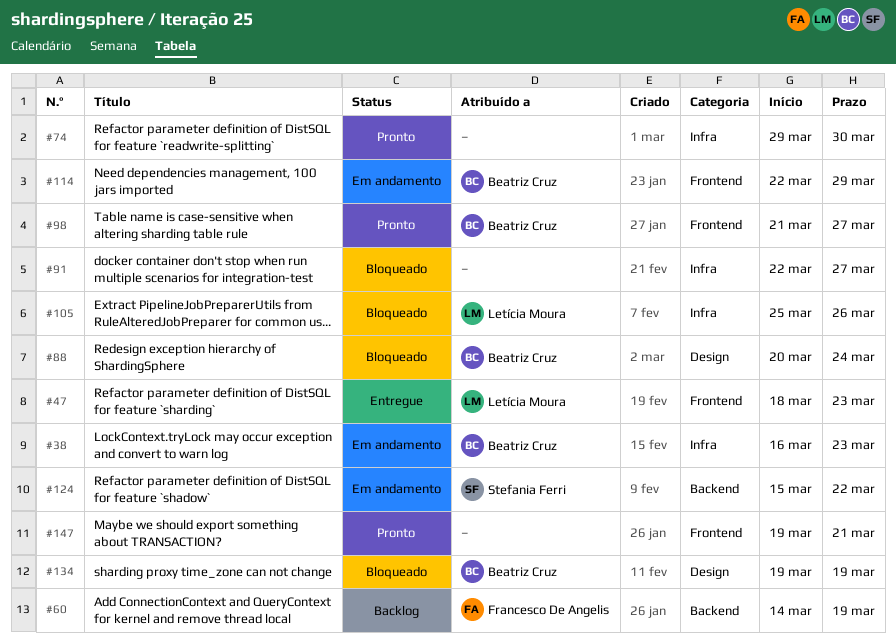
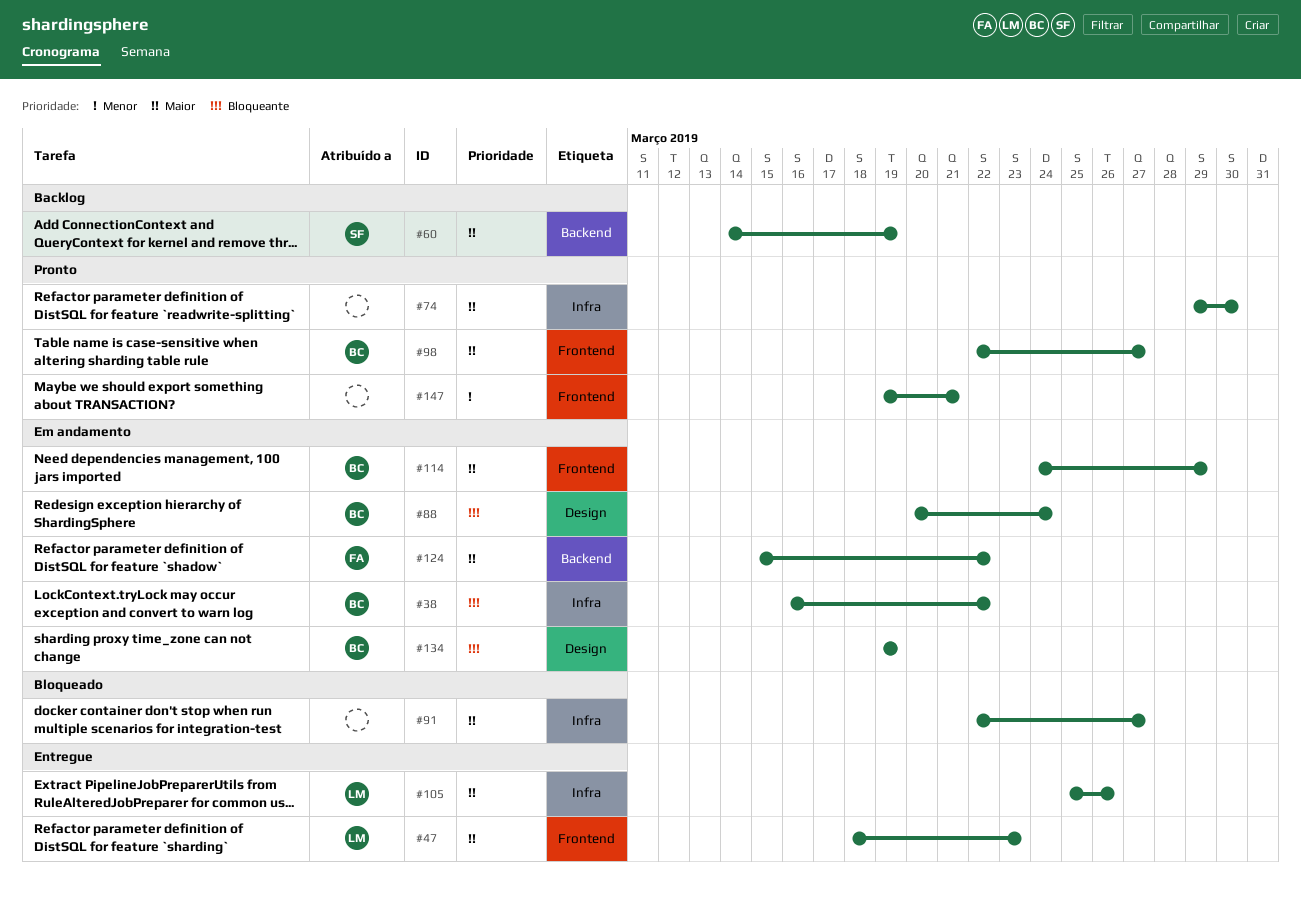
#38, due: Mar 23 -> Mar 22
#60, owner: Francesco De Angelis -> Stefania Ferri
#88, status: Bloqueado -> Em andamento
#98, start: Mar 21 -> Mar 22
#105, status: Bloqueado -> Entregue
#114, start: Mar 22 -> Mar 24
#124, owner: Stefania Ferri -> Francesco De Angelis
#134, status: Bloqueado -> Em andamento

